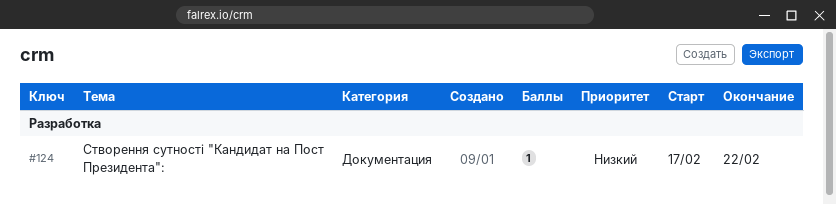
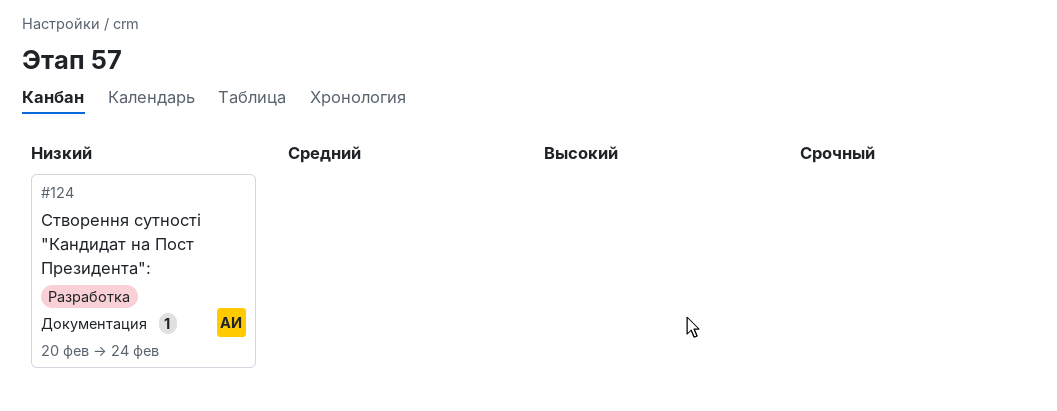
#124, start: Feb 17 -> Feb 20
#124, due: Feb 22 -> Feb 24

